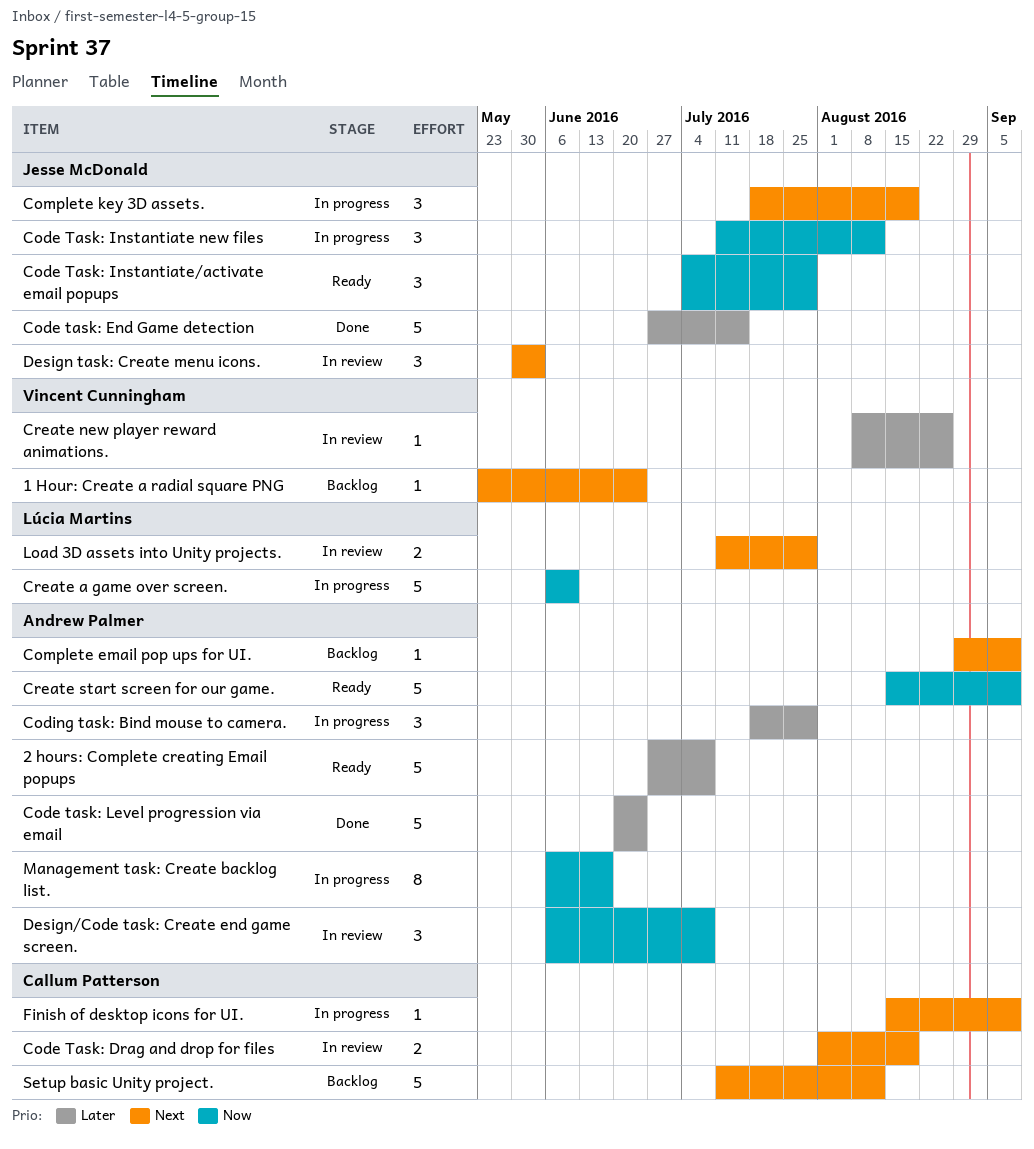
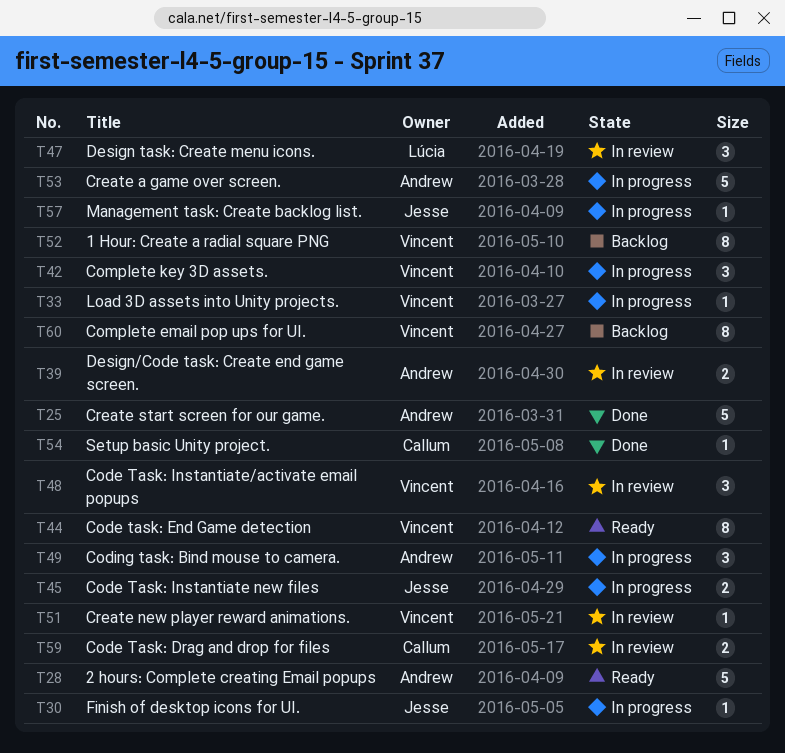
1 Hour: Create a radial square PNG, estimate: 1 -> 8
Code task: End Game detection, status: Done -> Ready
Code task: End Game detection, owner: Jesse McDonald -> Vincent Cunningham
Code task: End Game detection, estimate: 5 -> 8
Code Task: Instantiate new files, estimate: 3 -> 2
Code Task: Instantiate/activate email popups, status: Ready -> In review
Code Task: Instantiate/activate email popups, owner: Jesse McDonald -> Vincent Cunningham
Code task: Level progression via email: present -> none
Complete email pop ups for UI., owner: Andrew Palmer -> Vincent Cunningham
Complete email pop ups for UI., estimate: 1 -> 8
Complete key 3D assets., owner: Jesse McDonald -> Vincent Cunningham
Create a game over screen., owner: Lúcia Martins -> Andrew Palmer
Create start screen for our game., status: Ready -> Done
Design task: Create menu icons., owner: Jesse McDonald -> Lúcia Martins
Design/Code task: Create end game screen., estimate: 3 -> 2
Finish of desktop icons for UI., owner: Callum Patterson -> Jesse McDonald
Load 3D assets into Unity projects., status: In review -> In progress
Load 3D assets into Unity projects., owner: Lúcia Martins -> Vincent Cunningham
Load 3D assets into Unity projects., estimate: 2 -> 1
Management task: Create backlog list., owner: Andrew Palmer -> Jesse McDonald
Management task: Create backlog list., estimate: 8 -> 1
Setup basic Unity project., status: Backlog -> Done
Setup basic Unity project., estimate: 5 -> 1

